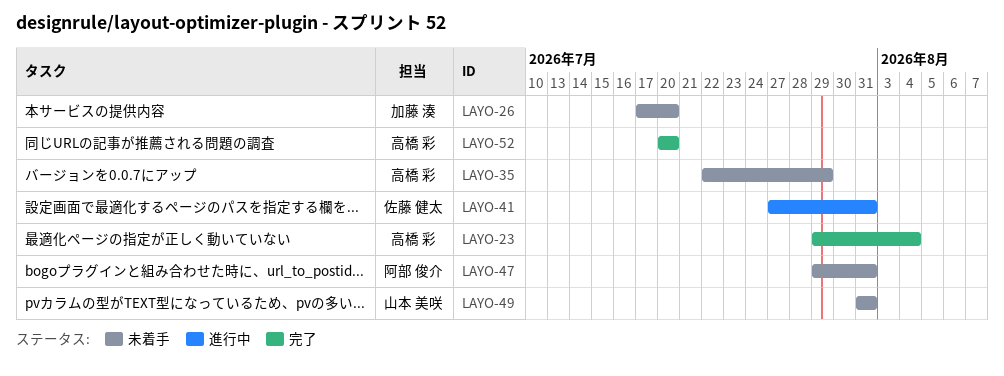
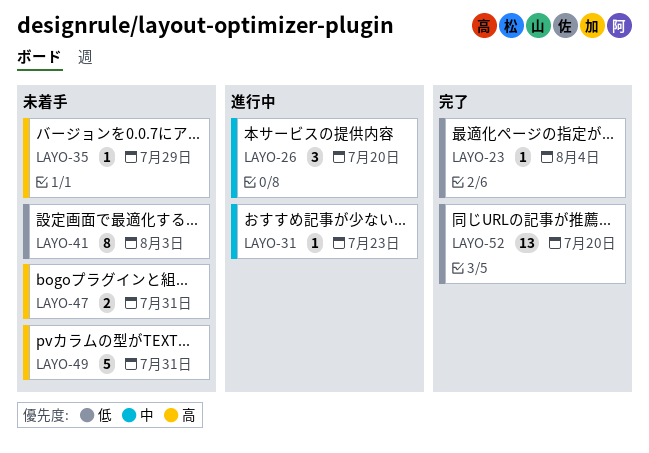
LAYO-26, status: 未着手 -> 進行中
LAYO-31: none -> present
LAYO-41, status: 進行中 -> 未着手
LAYO-41, due: Jul 31 -> Aug 3

